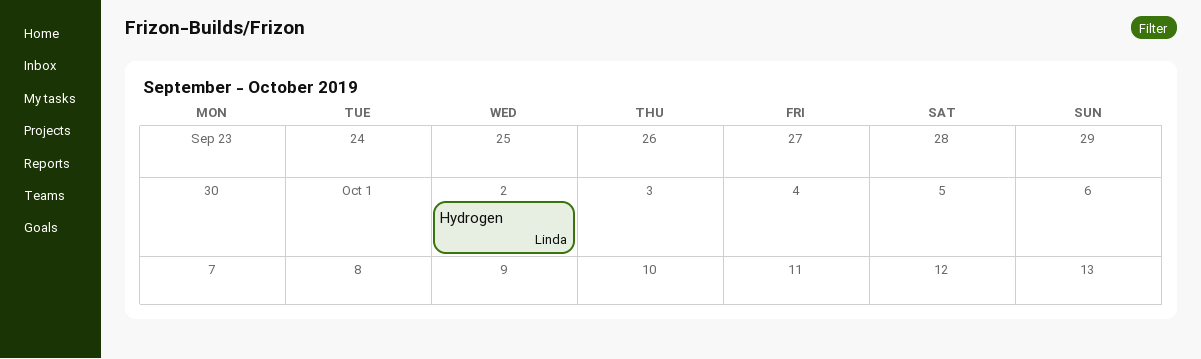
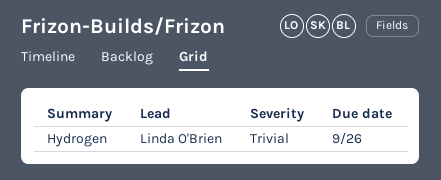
Hydrogen, due: Oct 2 -> Sep 26

